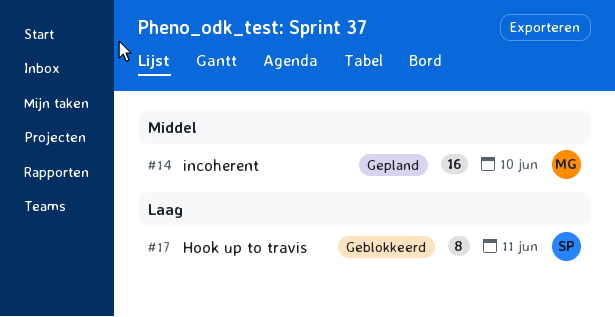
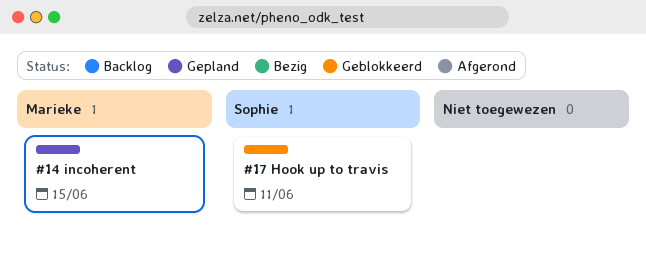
#14, due: Jun 10 -> Jun 15

